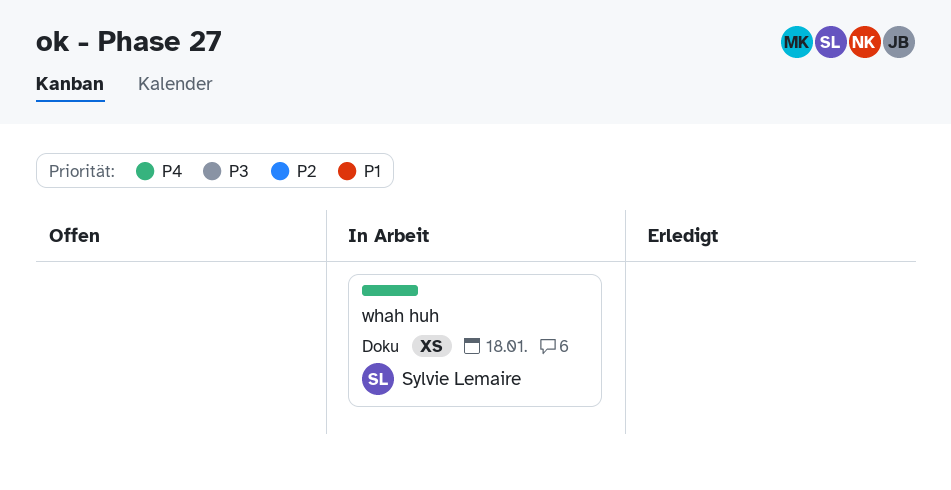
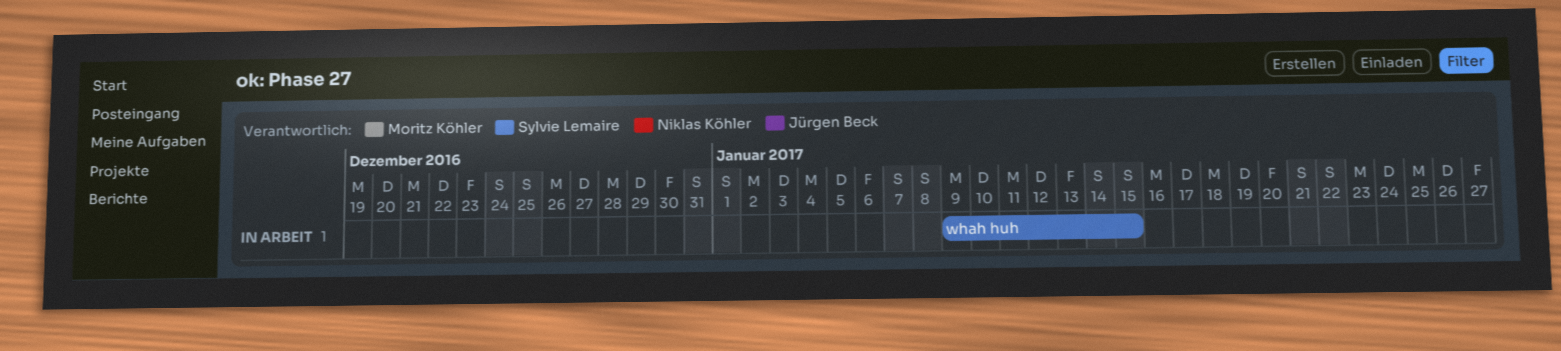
whah huh, due: Jan 18 -> Jan 15

